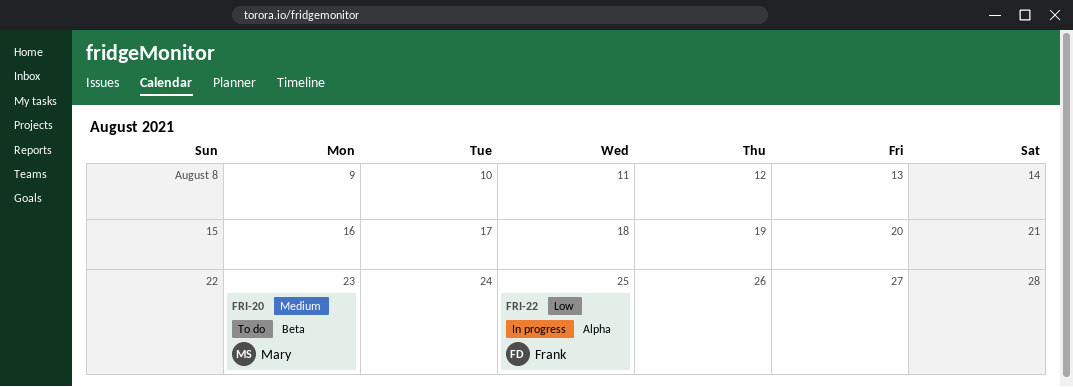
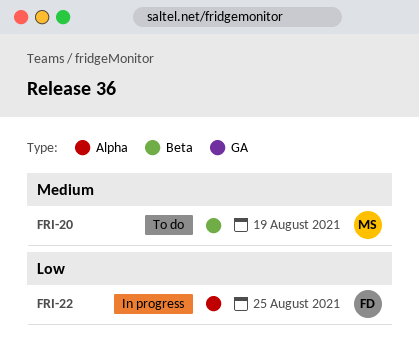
FRI-20, due: Aug 23 -> Aug 19

